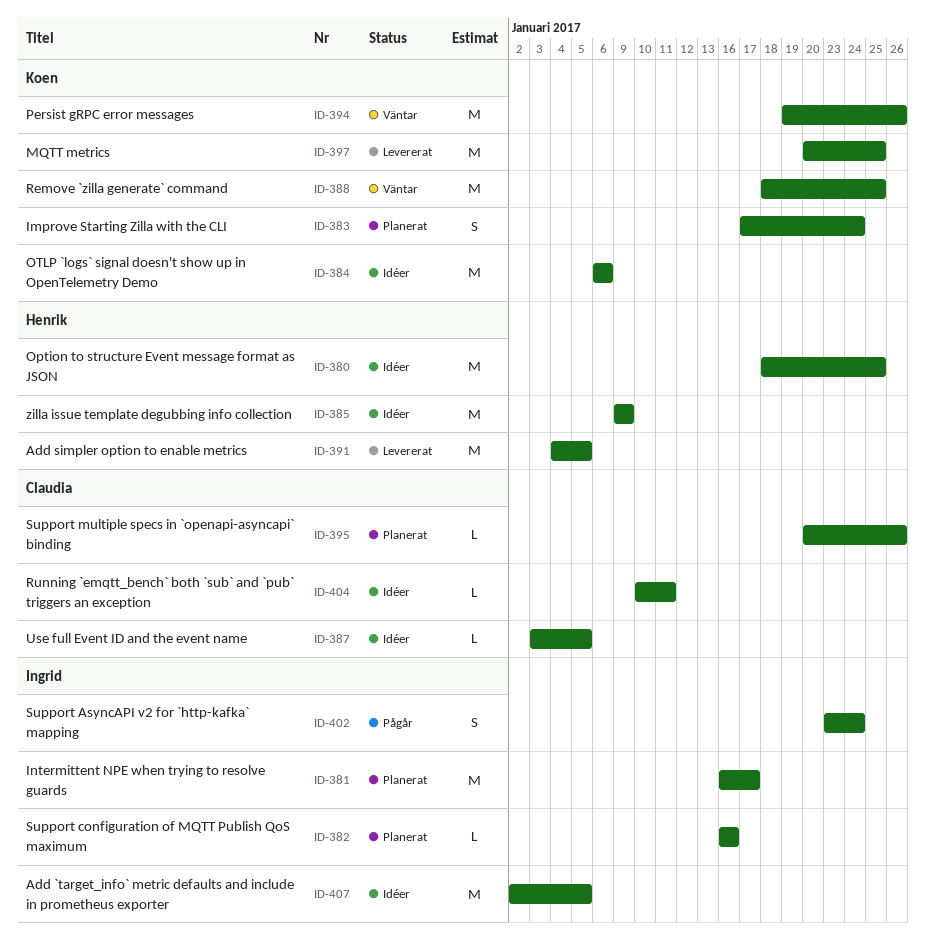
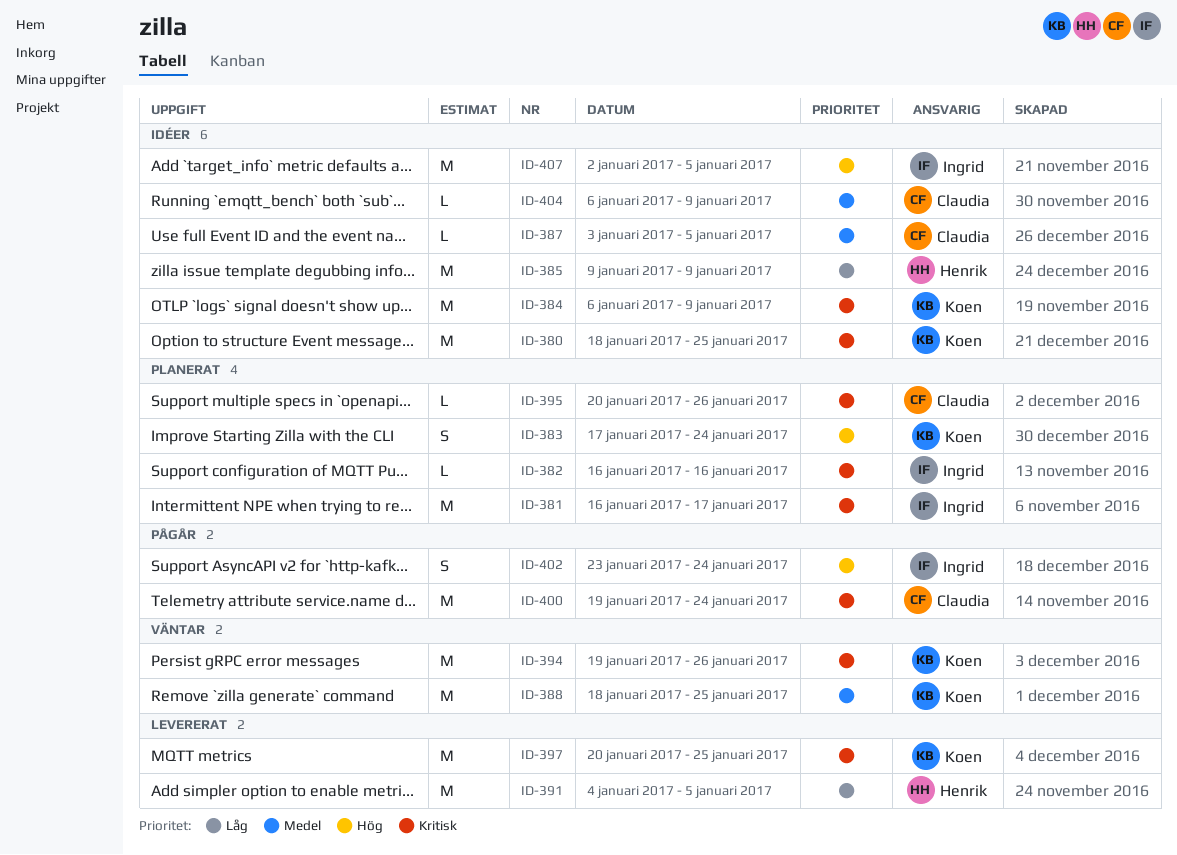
ID-380, owner: Henrik -> Koen
ID-384, due: Jan 6 -> Jan 9
ID-400: none -> present
ID-404, start: Jan 10 -> Jan 6
ID-404, due: Jan 11 -> Jan 9

